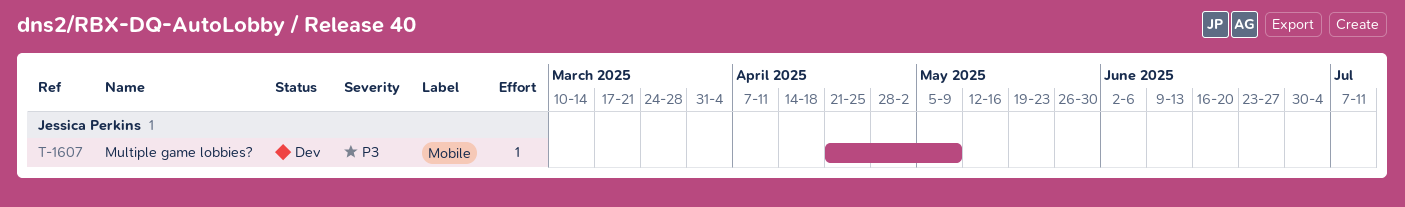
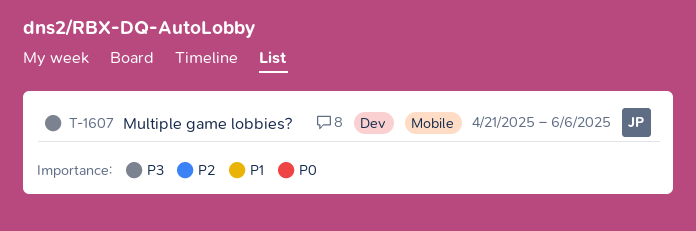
T-1607, due: May 9 -> Jun 6

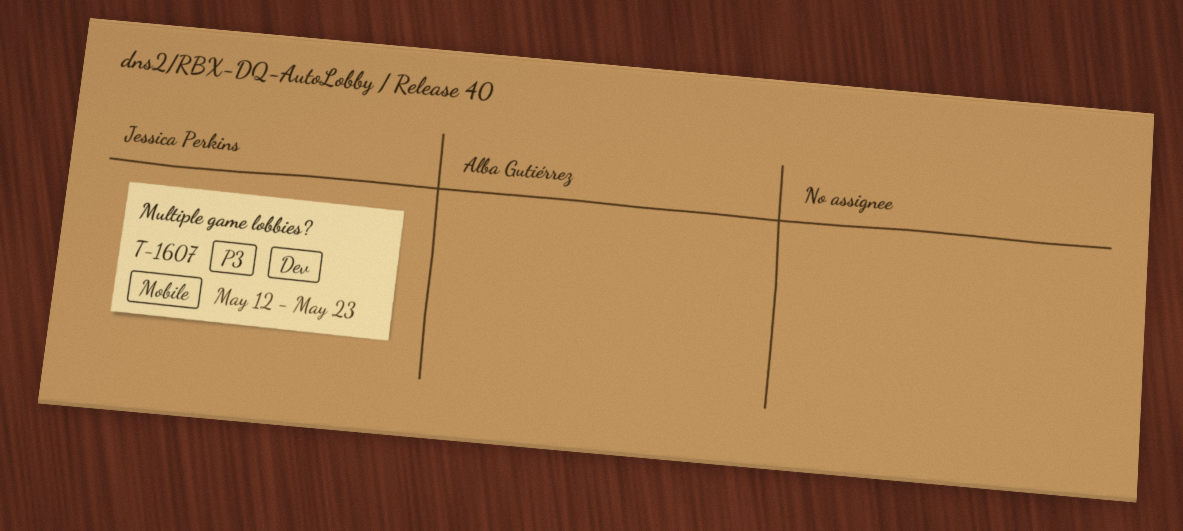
T-1607, start: Apr 21 -> May 12
T-1607, due: Jun 6 -> May 23

